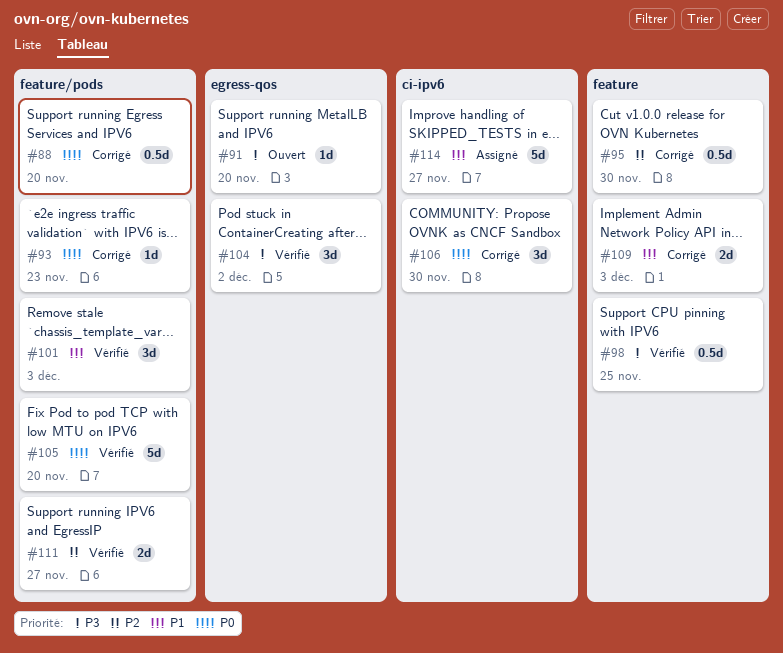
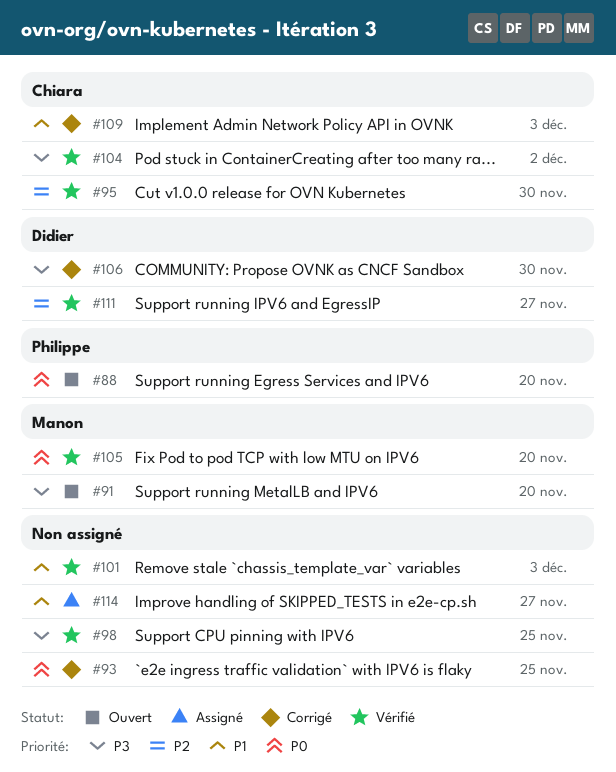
#88, status: Corrigé -> Ouvert
#93, due: Nov 23 -> Nov 25
#95, status: Corrigé -> Vérifié
#106, priority: P0 -> P3

